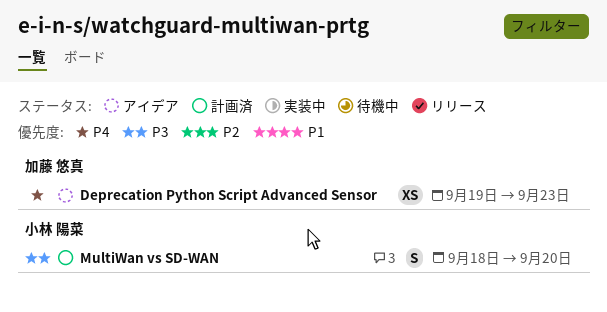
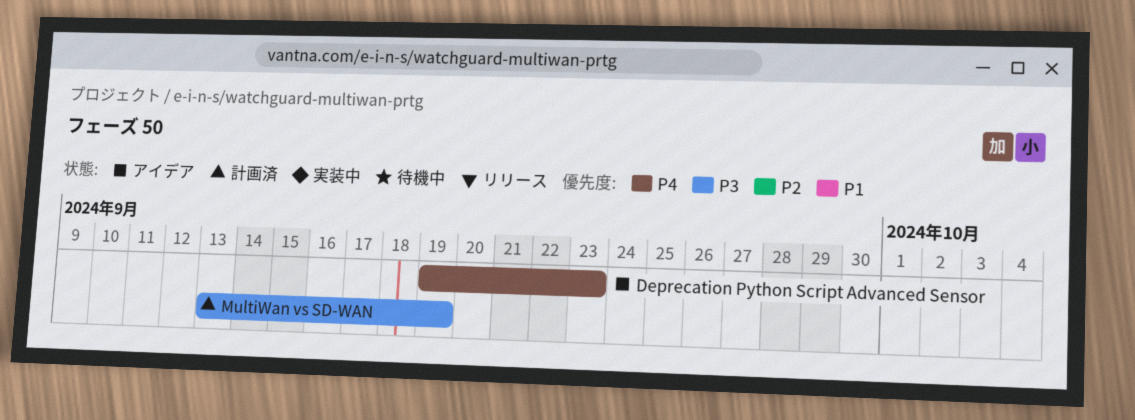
MultiWan vs SD-WAN, start: Sep 18 -> Sep 13
MultiWan vs SD-WAN, due: Sep 20 -> Sep 19

